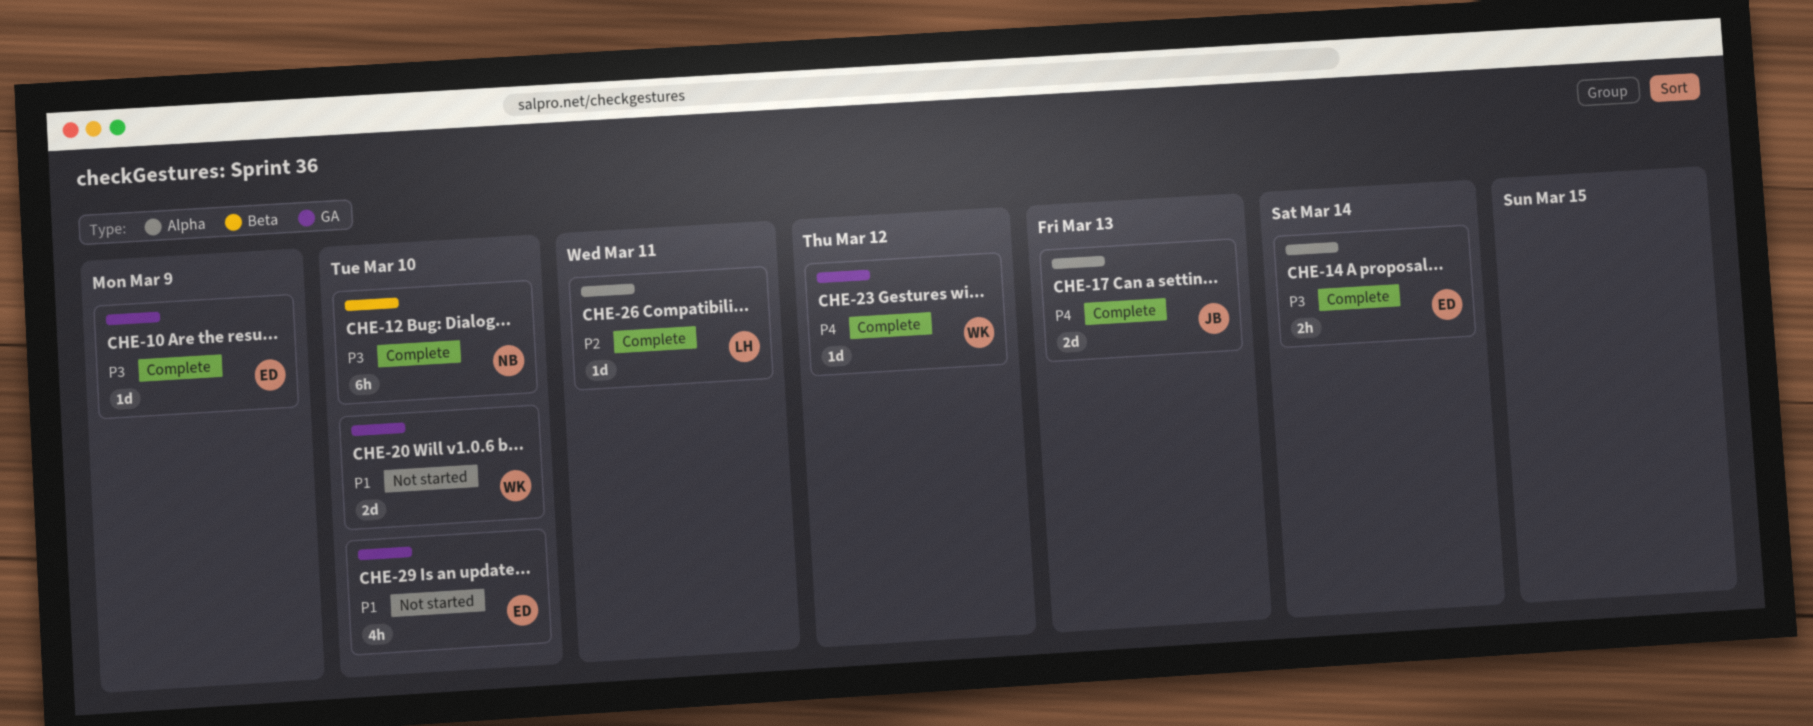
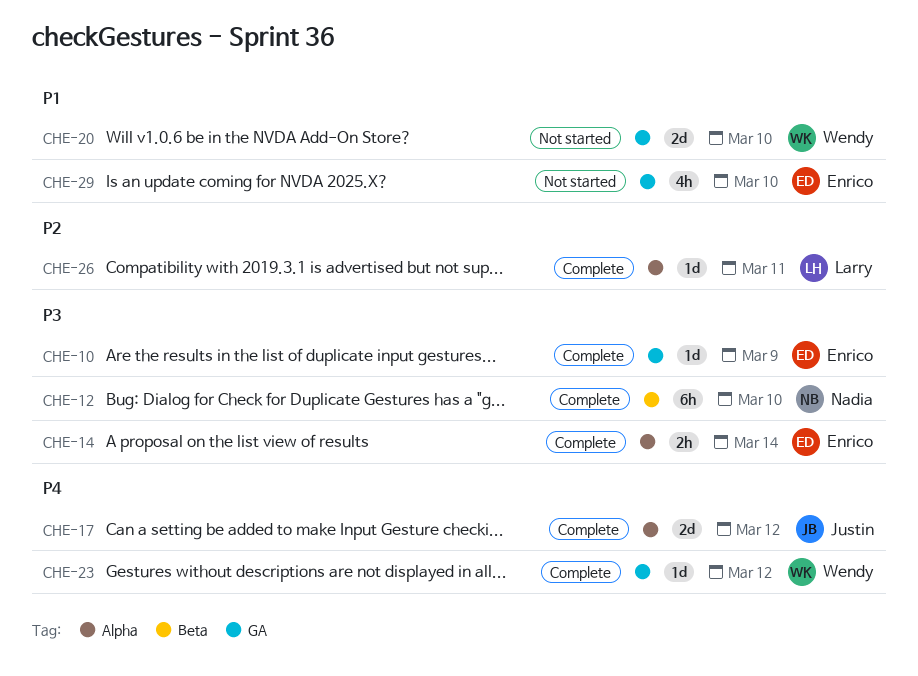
CHE-17, due: Mar 13 -> Mar 12

